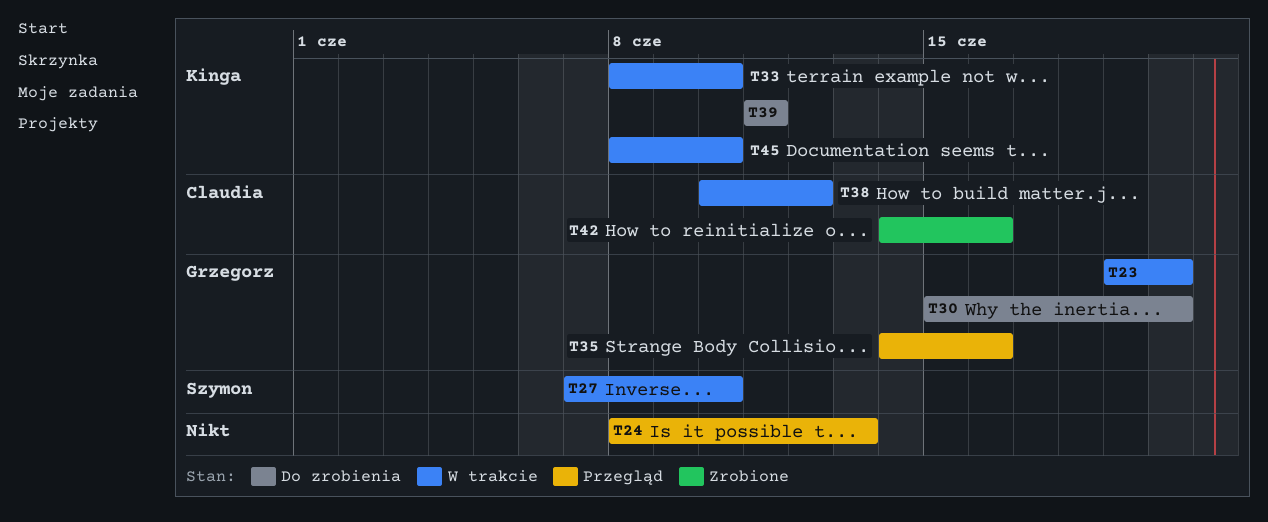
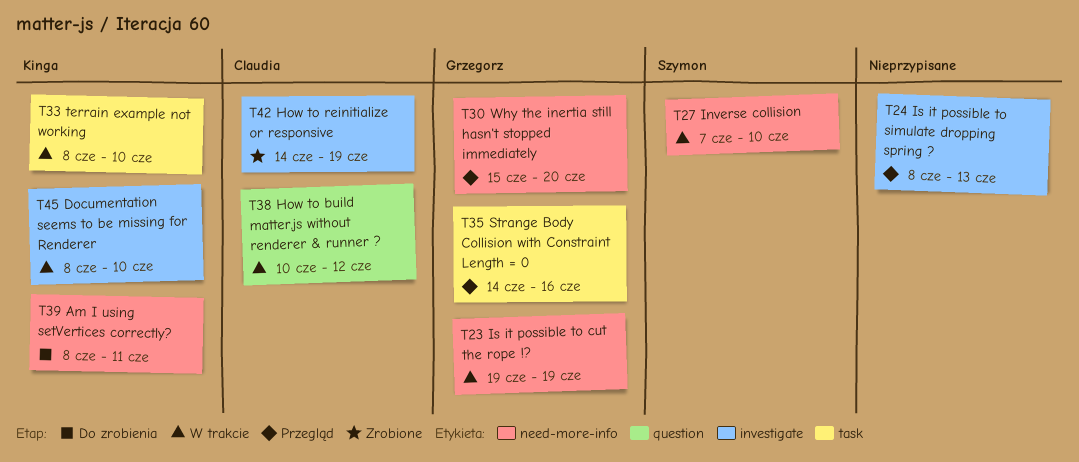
T23, due: Jun 20 -> Jun 19
T30, status: Do zrobienia -> Przegląd
T39, start: Jun 11 -> Jun 8
T42, due: Jun 16 -> Jun 19

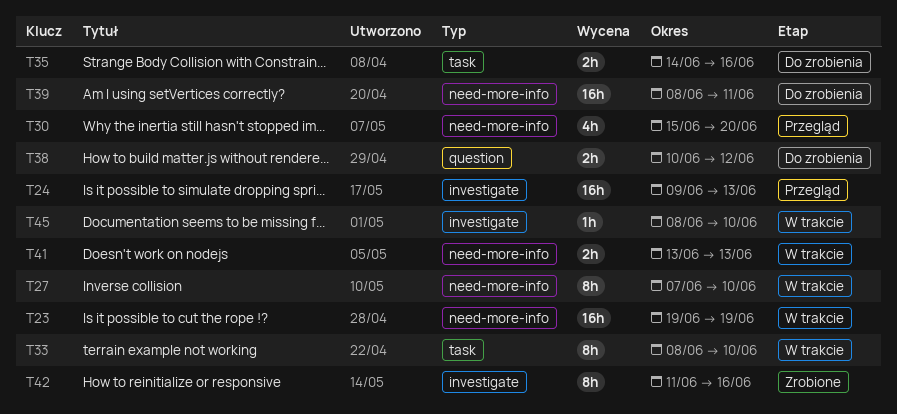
T24, start: Jun 8 -> Jun 9
T35, status: Przegląd -> Do zrobienia
T38, status: W trakcie -> Do zrobienia
T41: none -> present
T42, start: Jun 14 -> Jun 11
T42, due: Jun 19 -> Jun 16

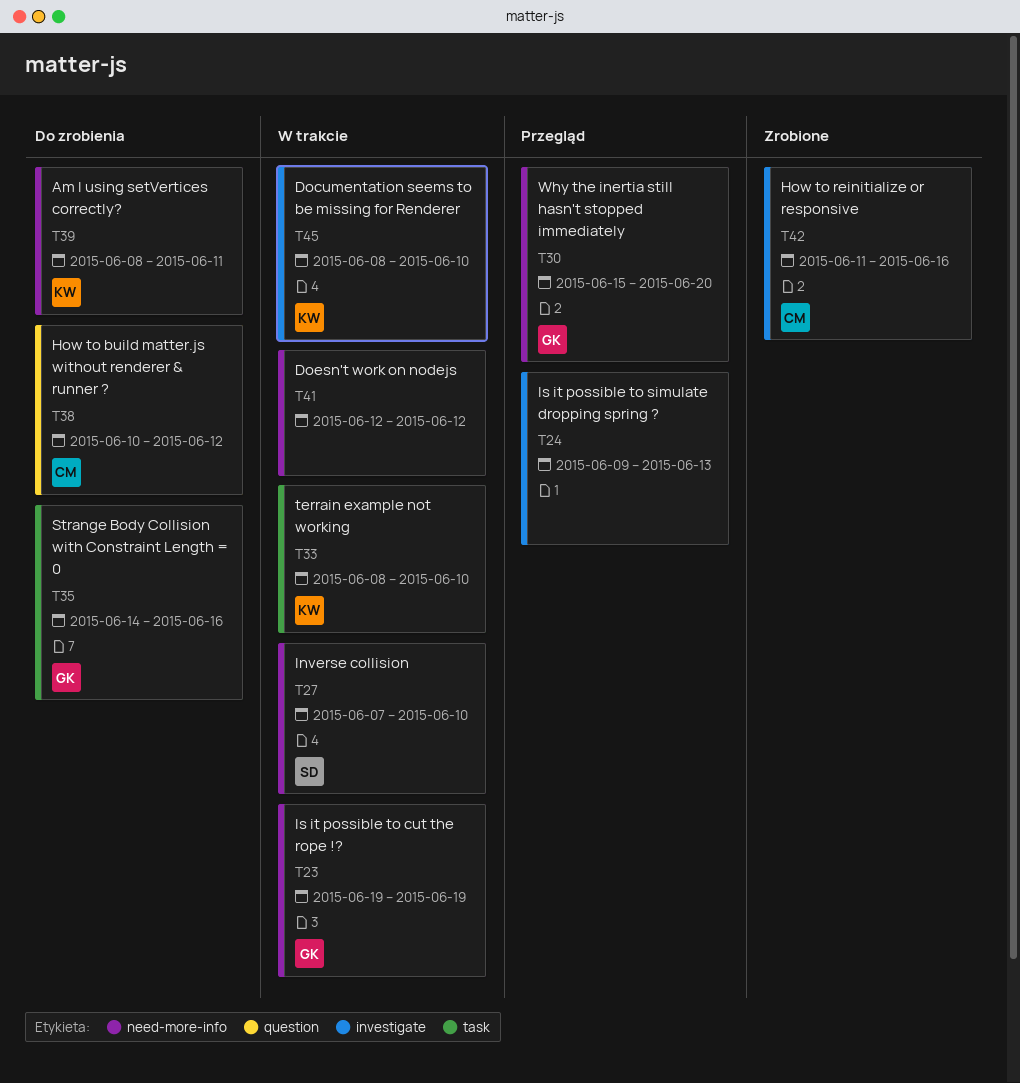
T41, start: Jun 13 -> Jun 12
T41, due: Jun 13 -> Jun 12

